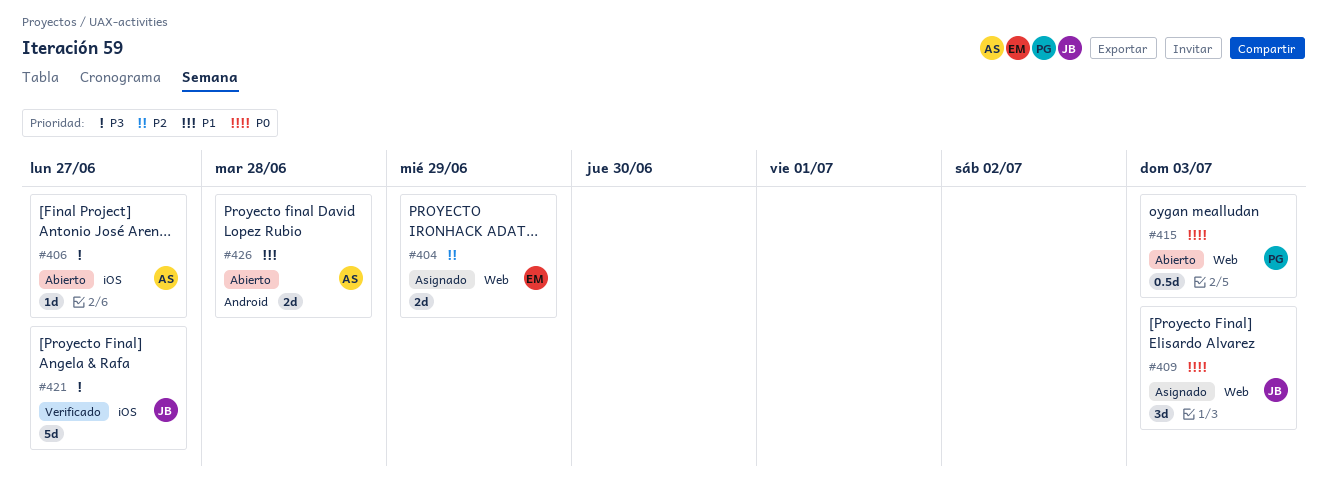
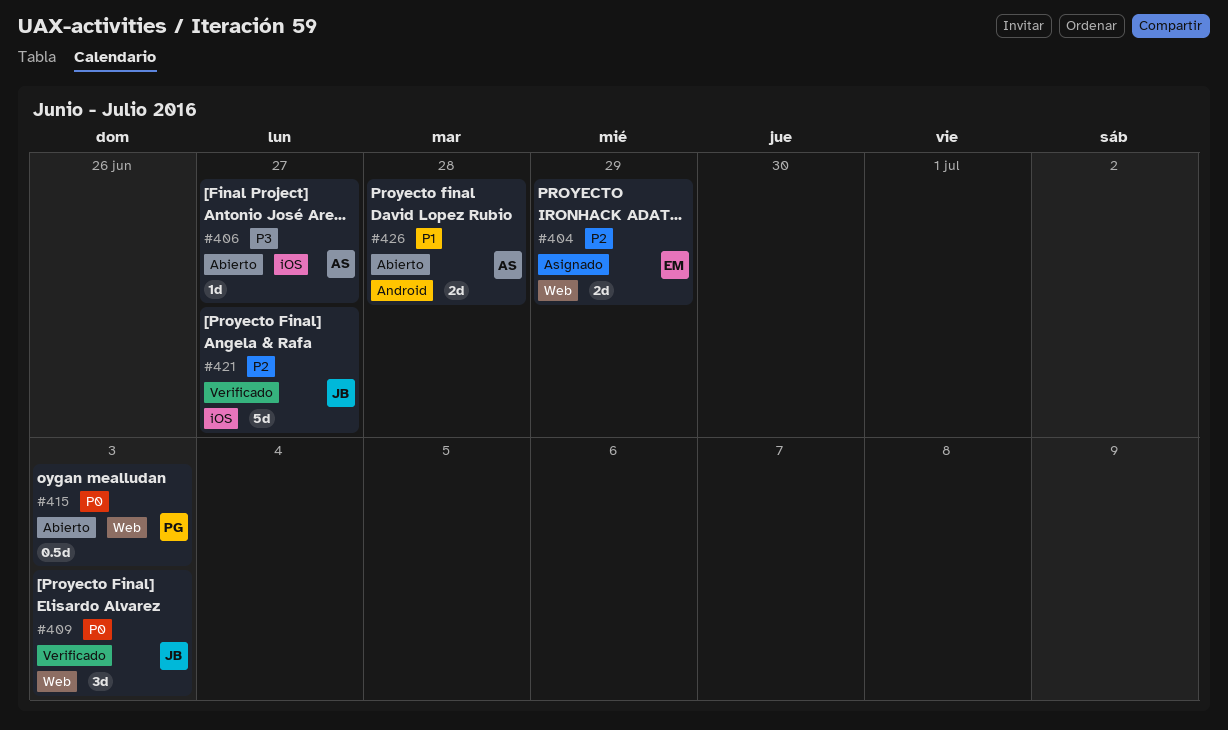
#409, status: Asignado -> Verificado
#421, priority: P3 -> P2

